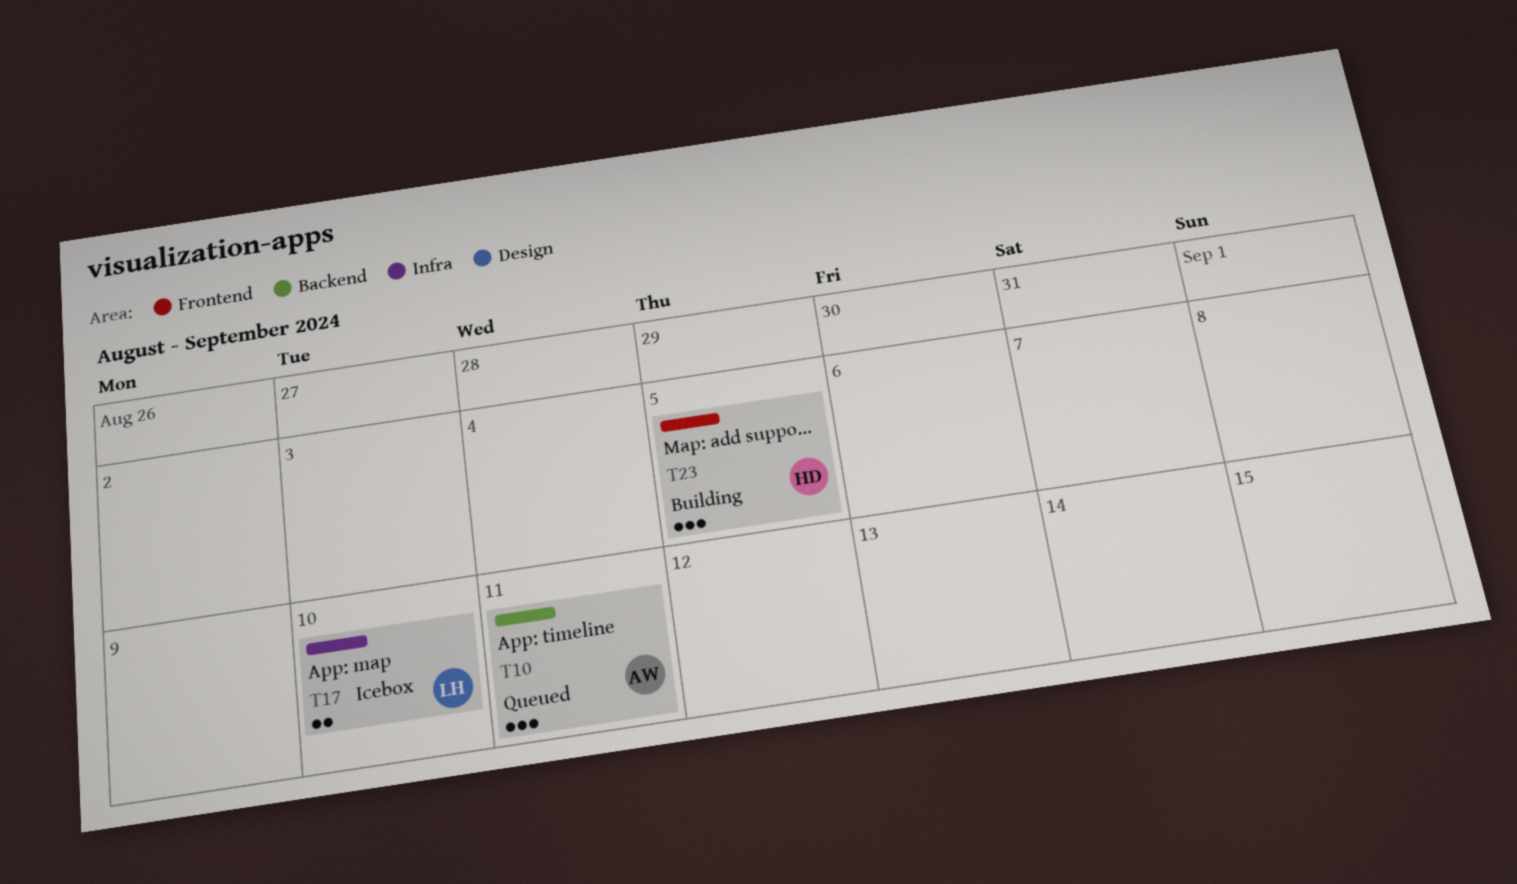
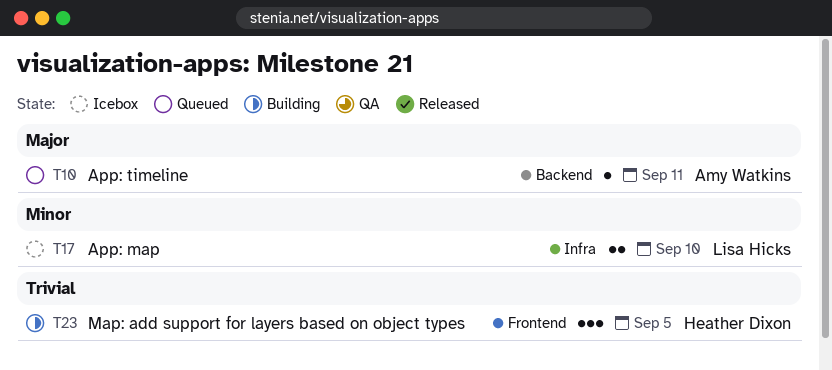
T10, estimate: 3 -> 1

